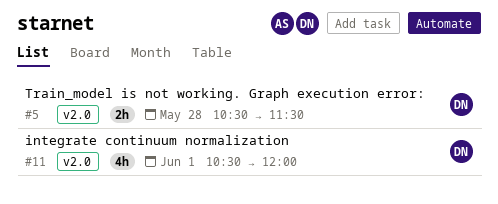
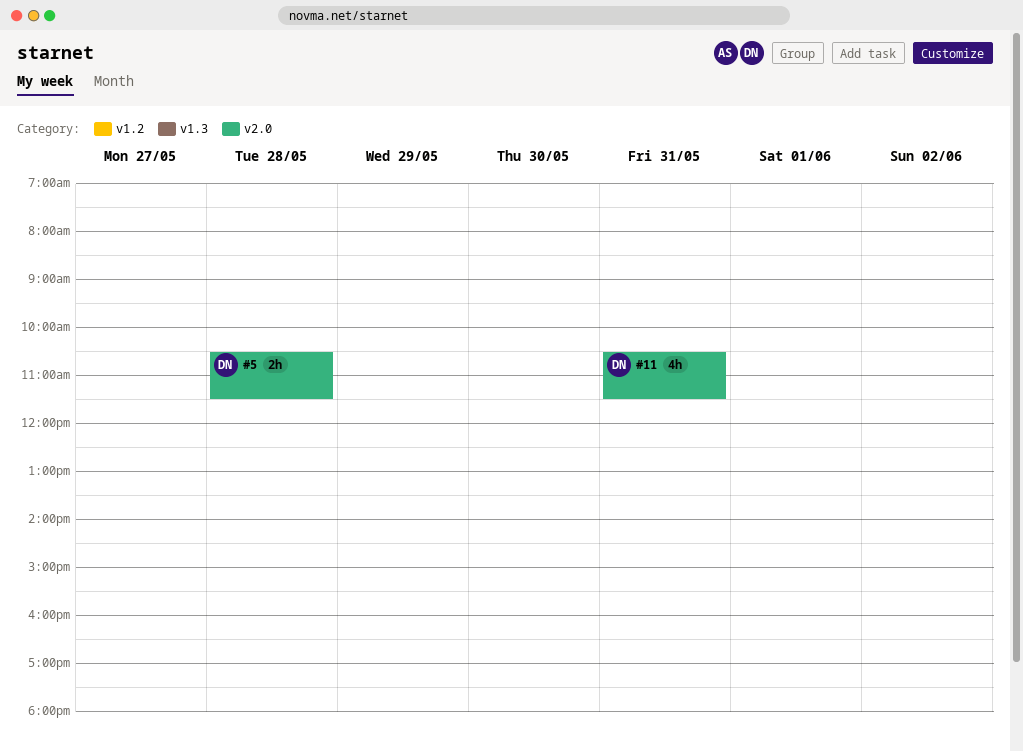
#11, day: Jun 1 -> May 31
#11, ends: 12:00 -> 11:30

